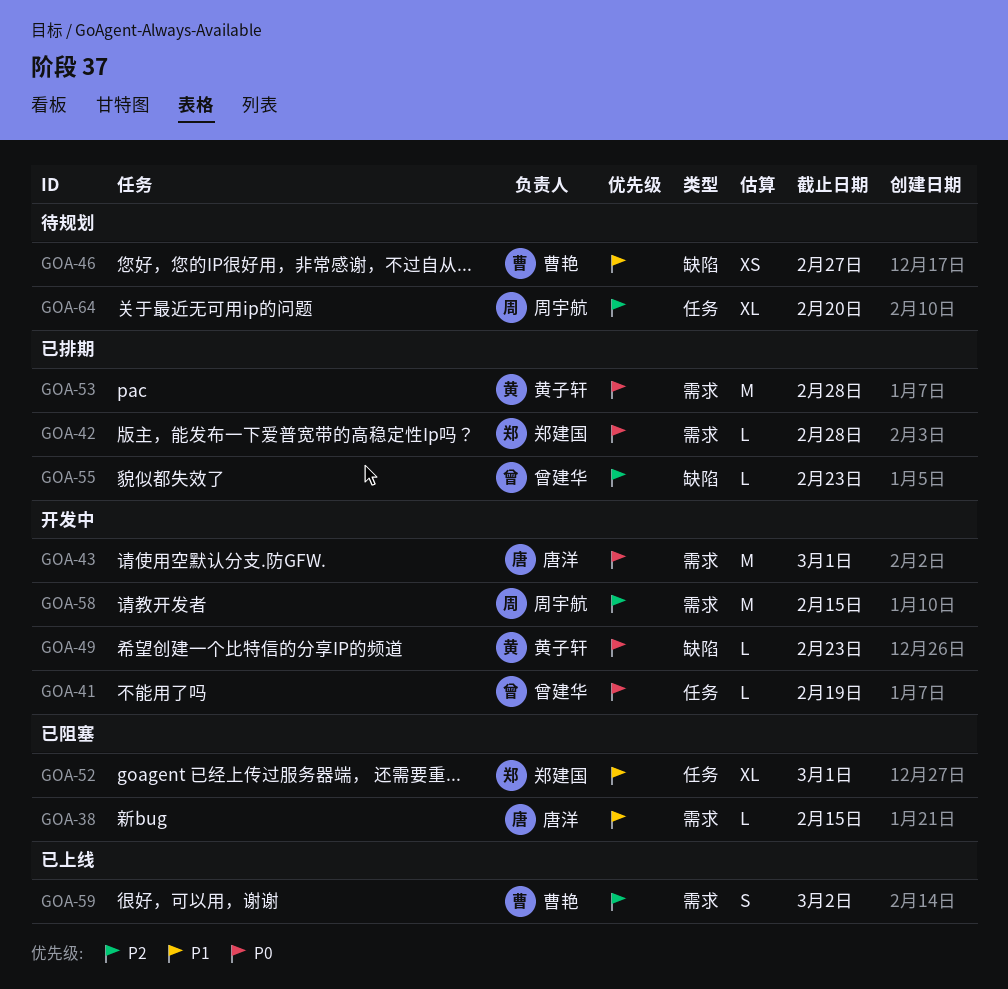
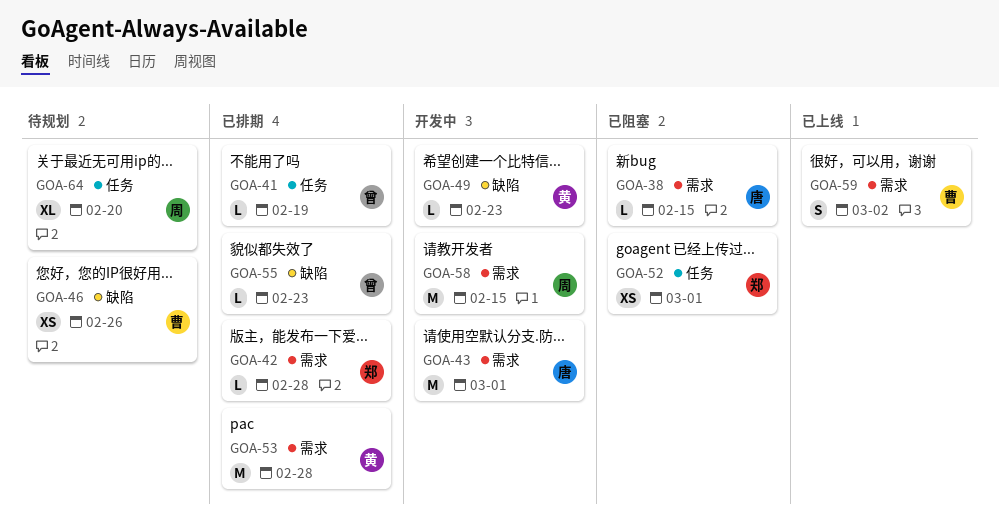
GOA-41, status: 开发中 -> 已排期
GOA-46, due: Feb 27 -> Feb 26
GOA-52, estimate: XL -> XS

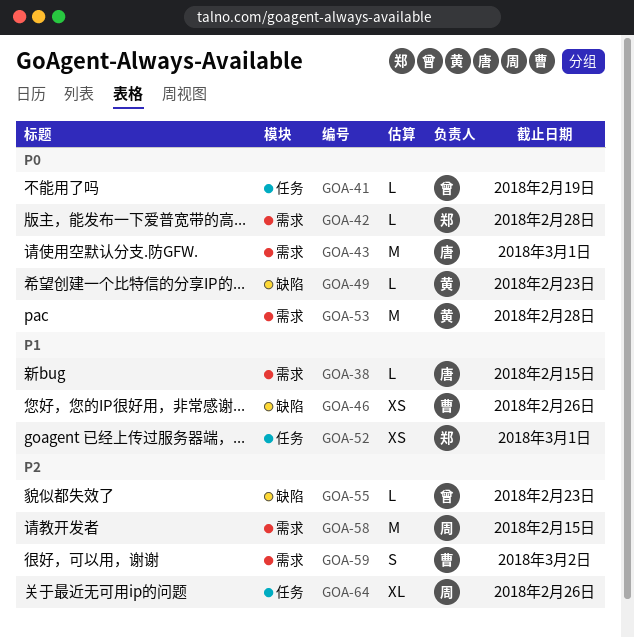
GOA-64, due: Feb 20 -> Feb 26

